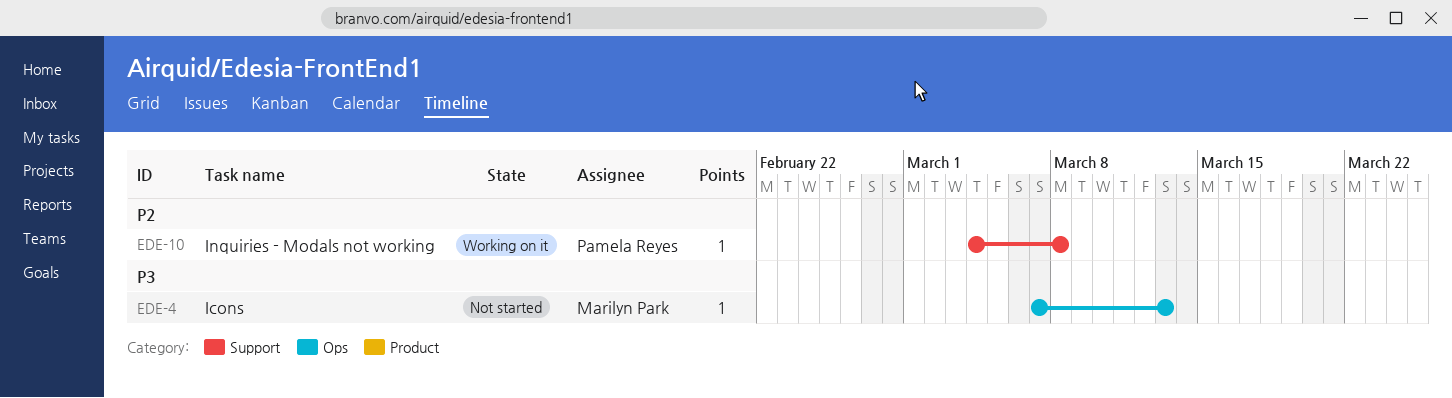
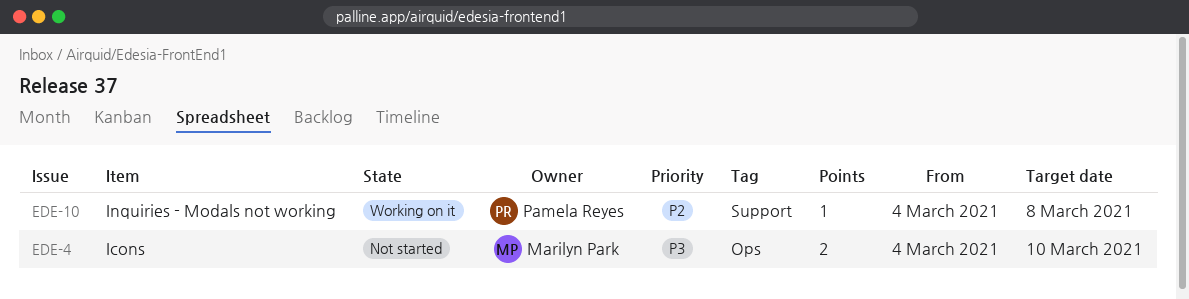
EDE-4, estimate: 1 -> 2
EDE-4, start: Mar 7 -> Mar 4
EDE-4, due: Mar 13 -> Mar 10

